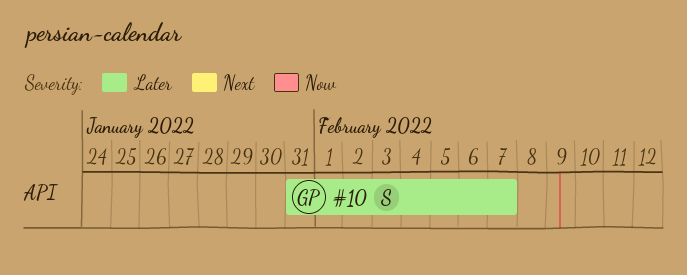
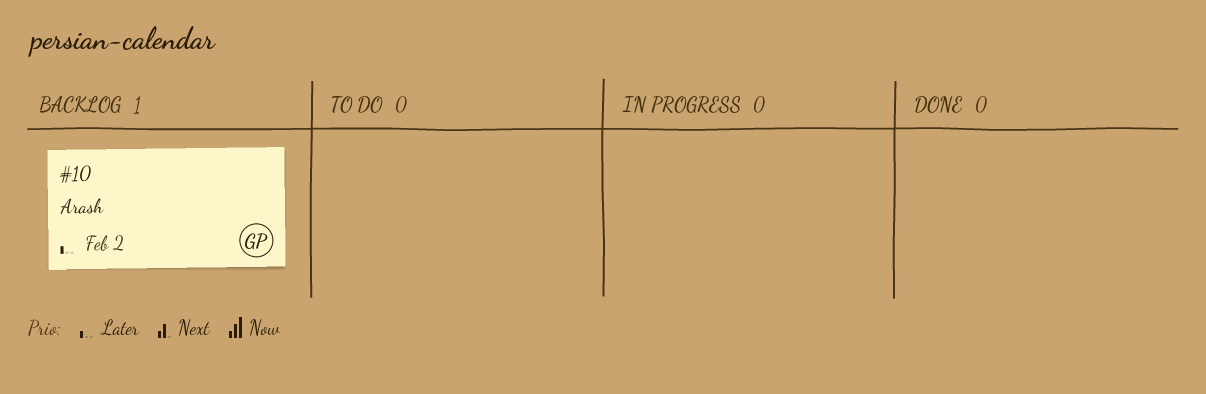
#10, due: Feb 7 -> Feb 2

